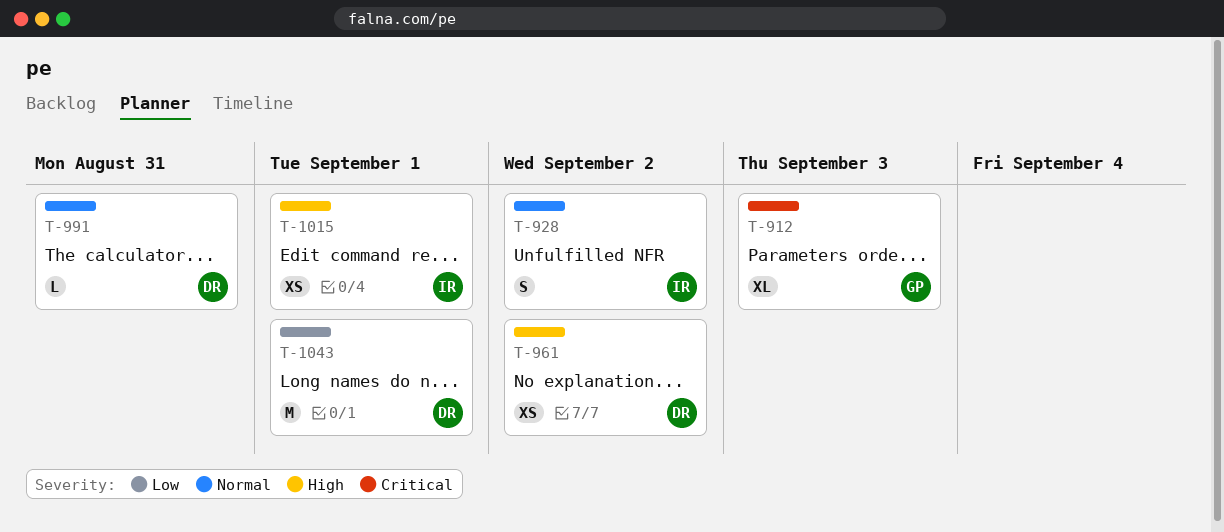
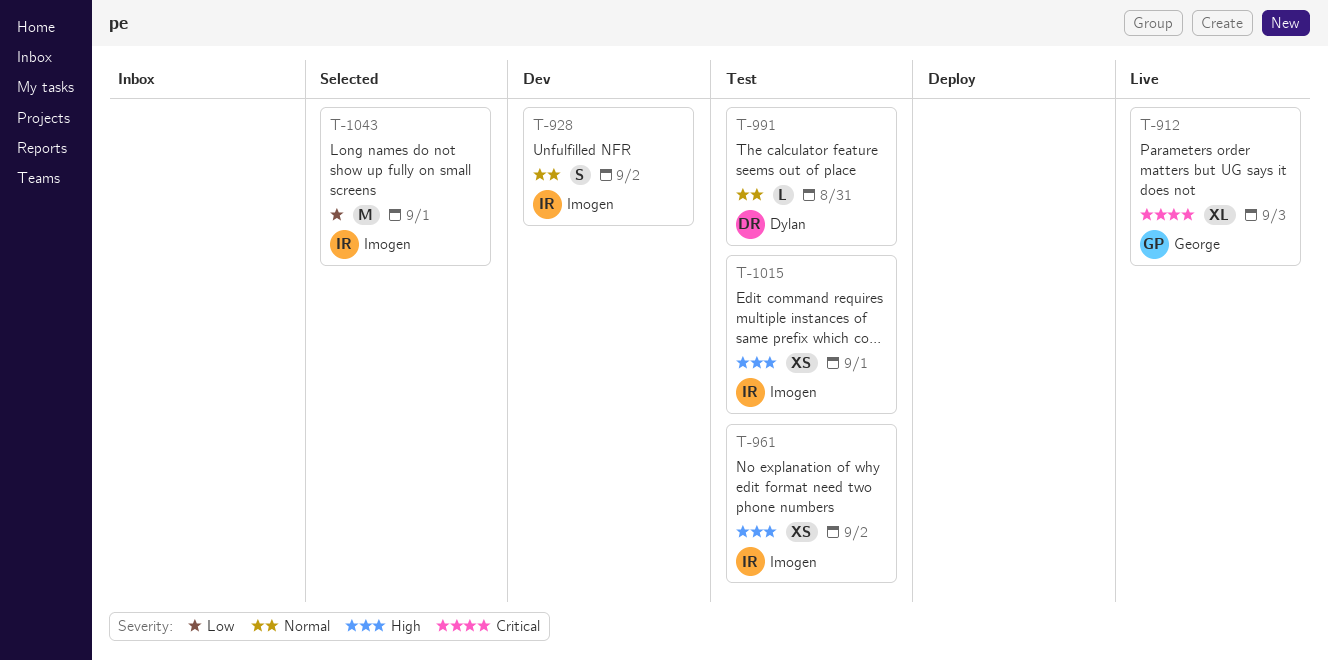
T-961, owner: Dylan -> Imogen
T-1043, owner: Dylan -> Imogen

